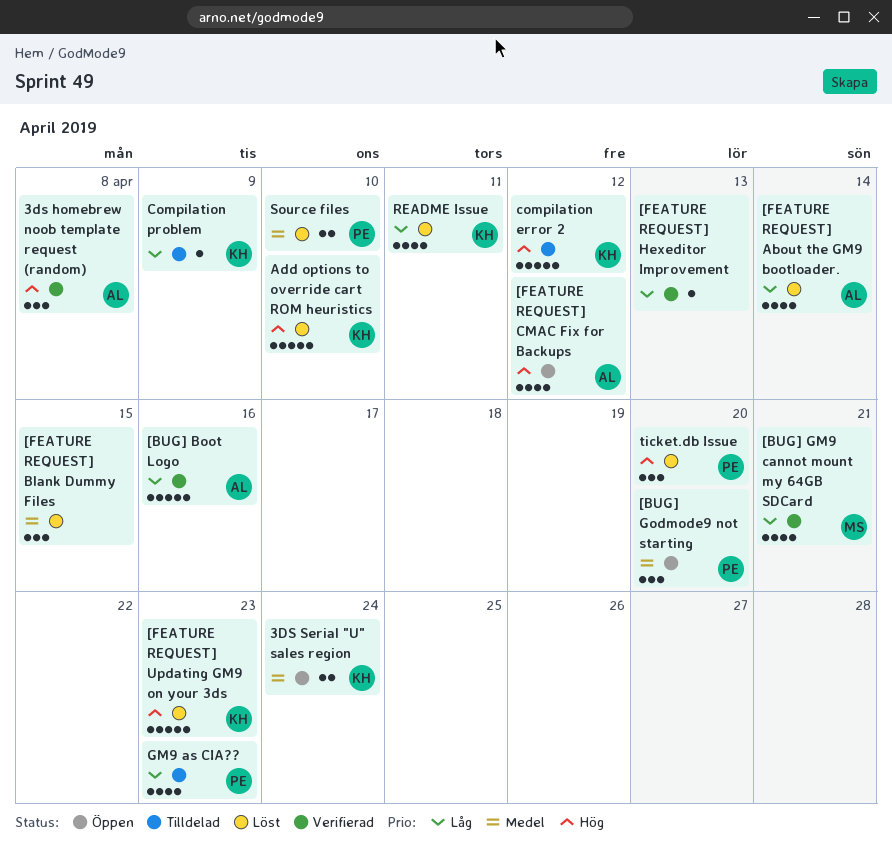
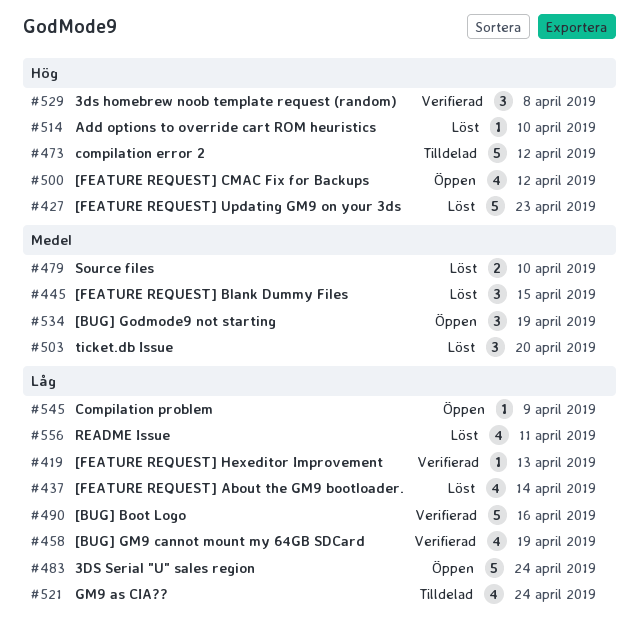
3DS Serial "U" sales region, priority: Medel -> Låg
3DS Serial "U" sales region, estimate: 2 -> 5
[BUG] GM9 cannot mount my 64GB SDCard, due: Apr 21 -> Apr 19
[BUG] Godmode9 not starting, due: Apr 20 -> Apr 19
Add options to override cart ROM heuristics, estimate: 5 -> 1
Compilation problem, status: Tilldelad -> Öppen
GM9 as CIA??, due: Apr 23 -> Apr 24
ticket.db Issue, priority: Hög -> Medel

